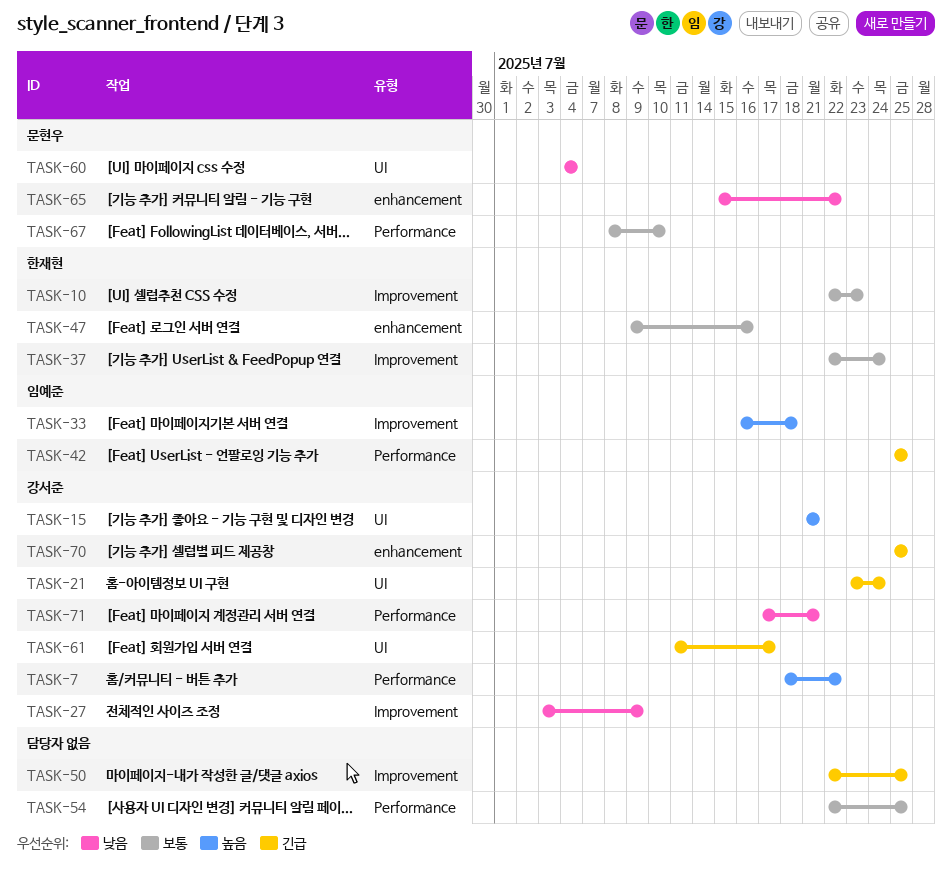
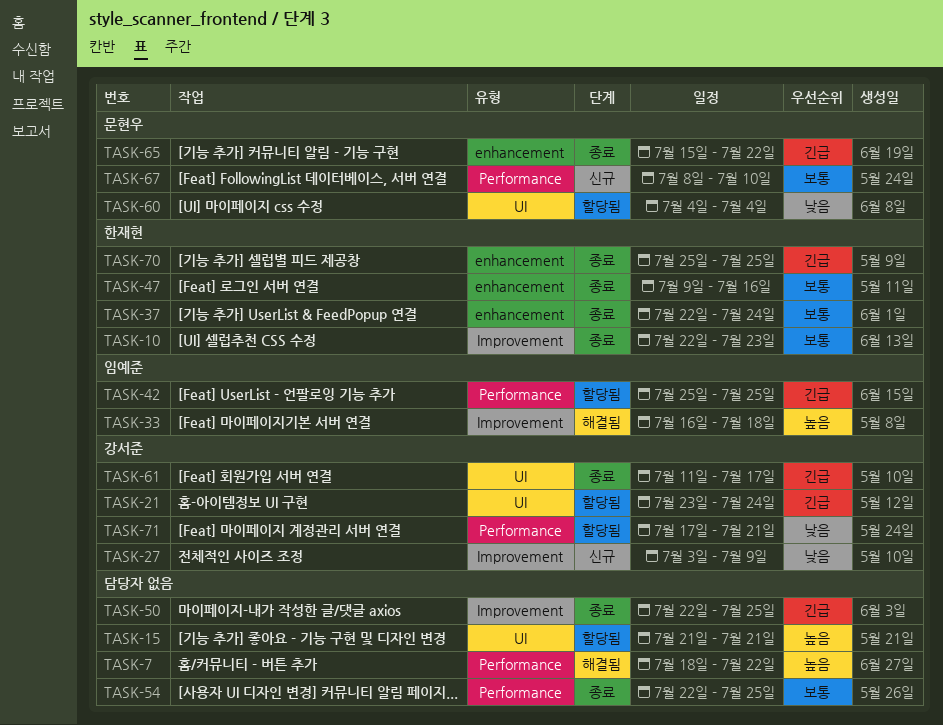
TASK-7, owner: 강서준 -> none
TASK-15, owner: 강서준 -> none
TASK-37, label: Improvement -> enhancement
TASK-65, priority: 낮음 -> 긴급
TASK-70, owner: 강서준 -> 한재현

